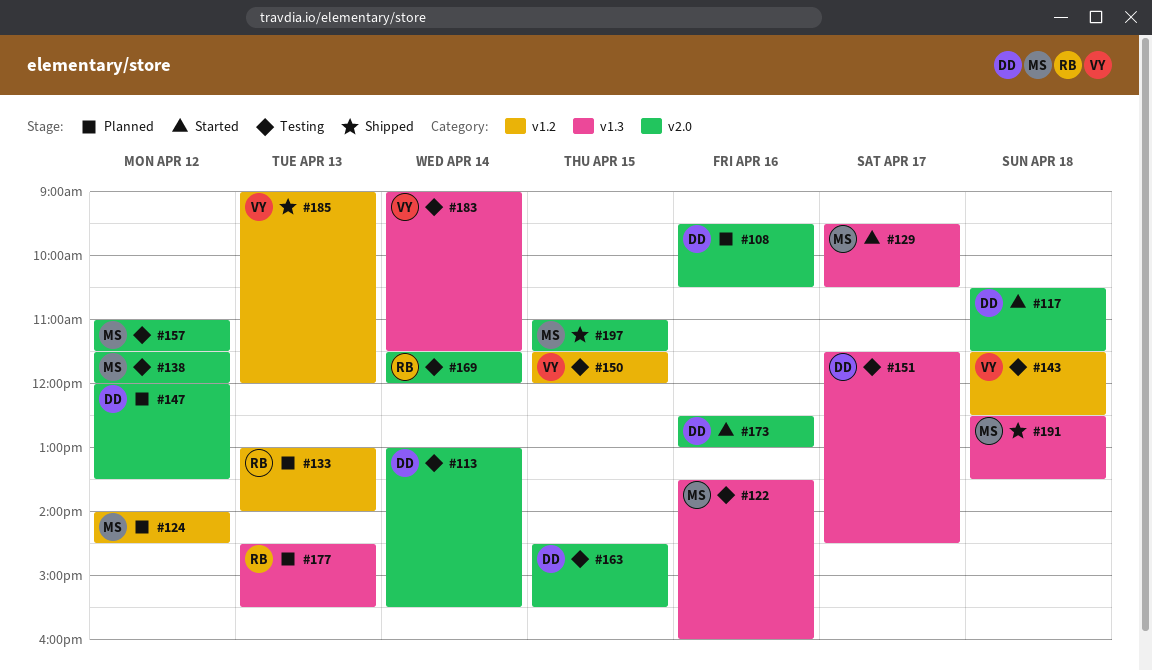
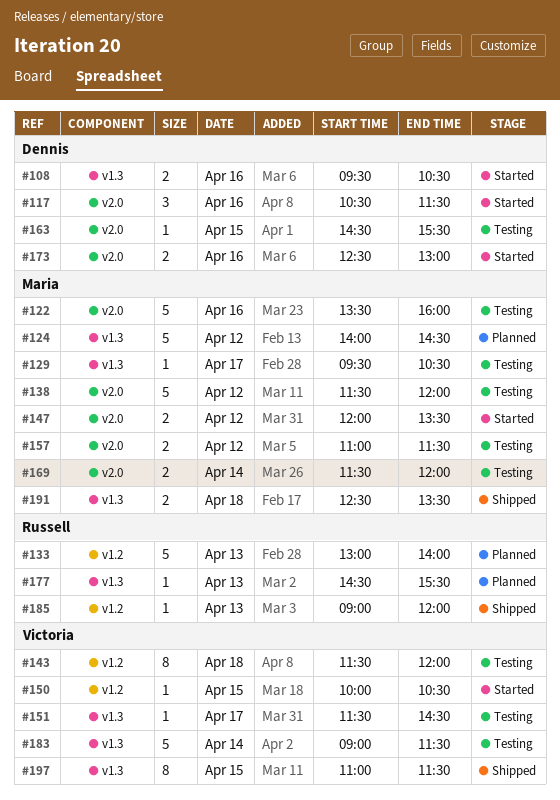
#108, status: Planned -> Started
#108, label: v2.0 -> v1.3
#113: present -> none
#117, day: Apr 18 -> Apr 16
#122, label: v1.3 -> v2.0
#124, label: v1.2 -> v1.3
#129, status: Started -> Testing
#143, ends: 12:30 -> 12:00
#147, status: Planned -> Started
#147, owner: Dennis -> Maria
#150, status: Testing -> Started
#150, begins: 11:30 -> 10:00
#150, ends: 12:00 -> 10:30
#151, owner: Dennis -> Victoria
#169, owner: Russell -> Maria
#185, owner: Victoria -> Russell
#197, owner: Maria -> Victoria
#197, label: v2.0 -> v1.3

